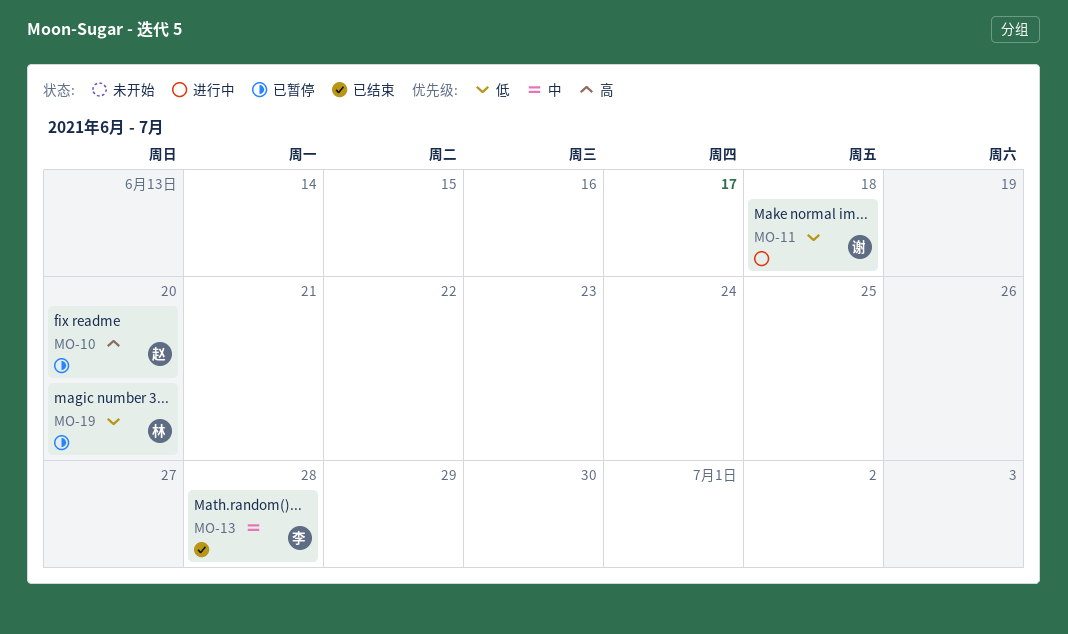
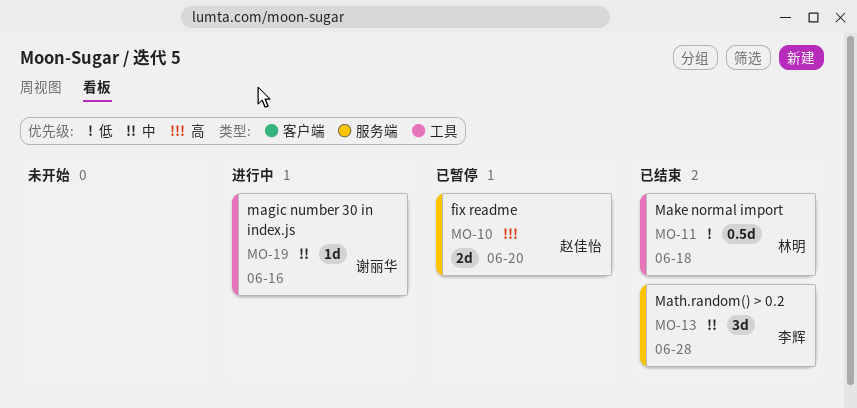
MO-11, status: 进行中 -> 已结束
MO-11, owner: 谢丽华 -> 林明
MO-19, status: 已暂停 -> 进行中
MO-19, owner: 林明 -> 谢丽华
MO-19, priority: 低 -> 中
MO-19, due: Jun 20 -> Jun 16

